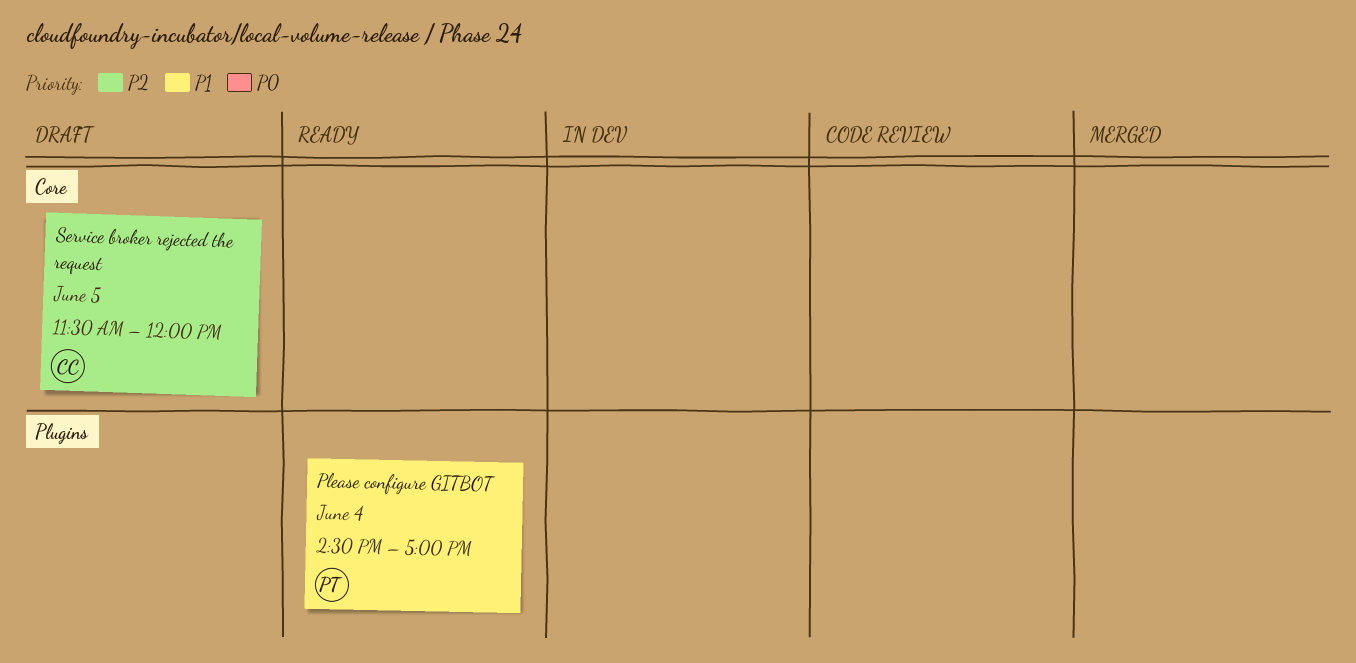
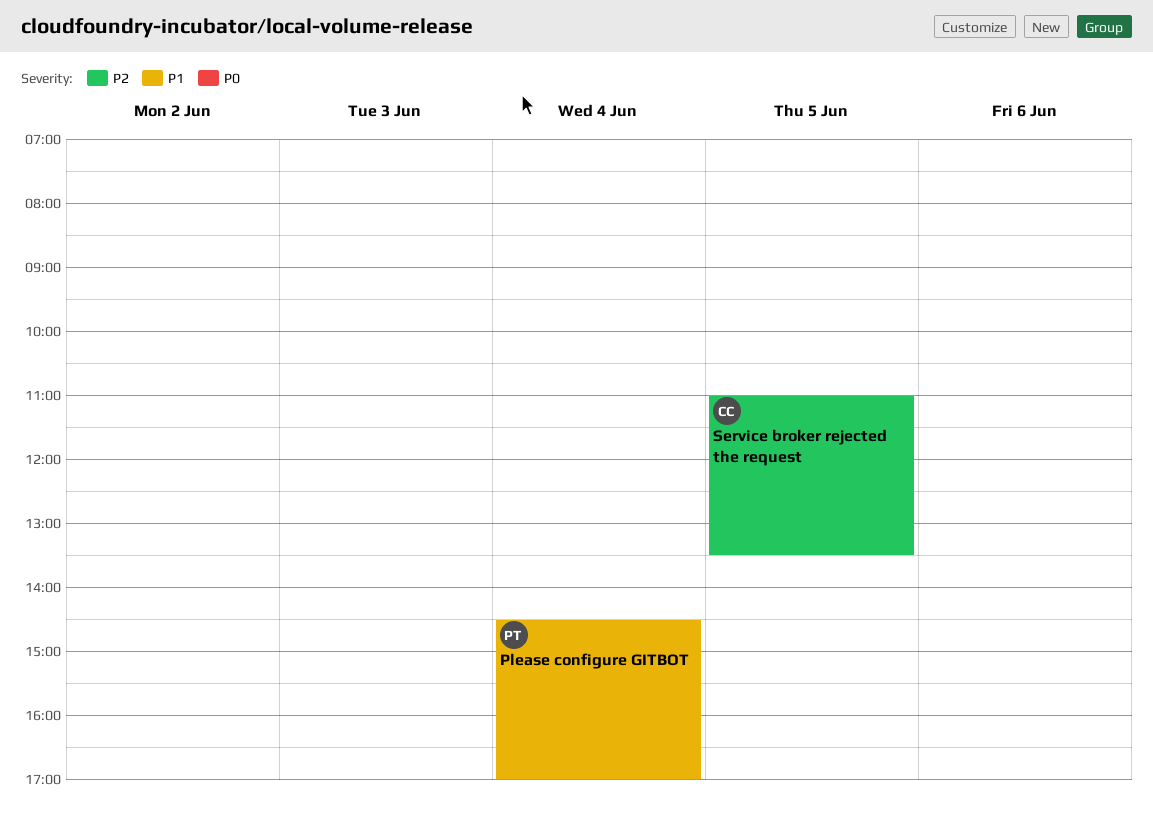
Service broker rejected the request, begins: 11:30 -> 11:00
Service broker rejected the request, ends: 12:00 -> 13:30

